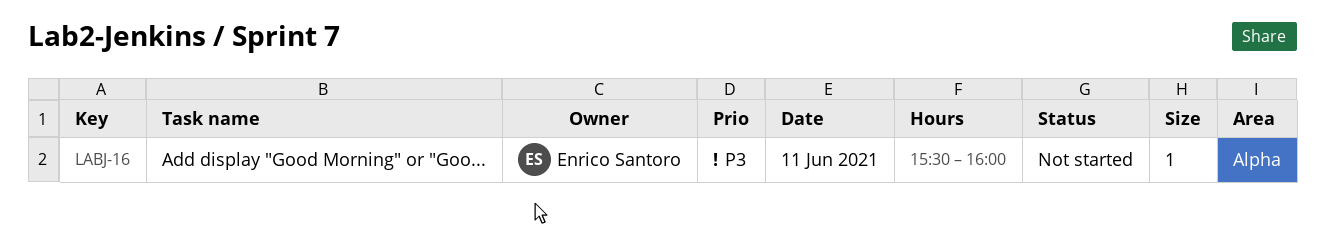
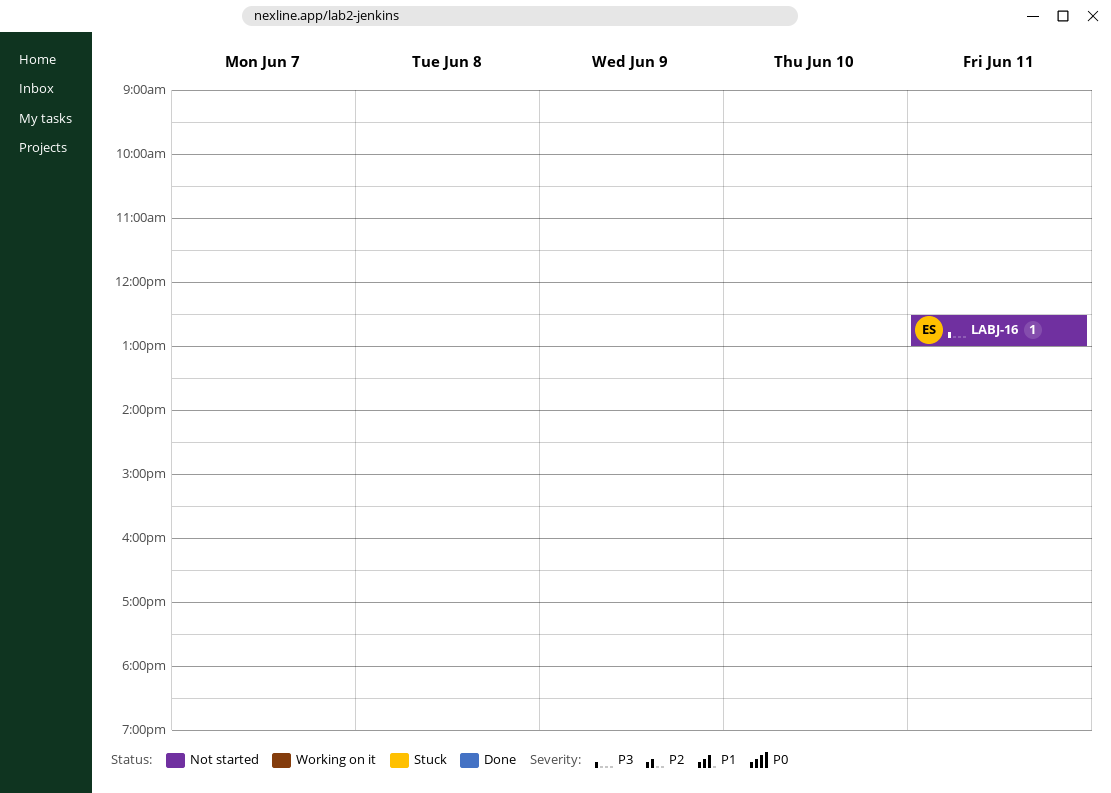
LABJ-16, begins: 15:30 -> 12:30
LABJ-16, ends: 16:00 -> 13:00

